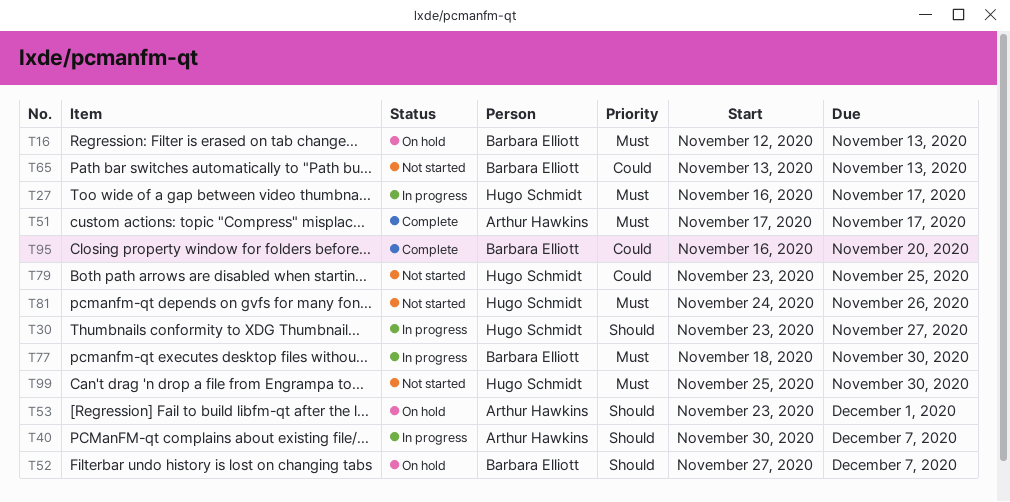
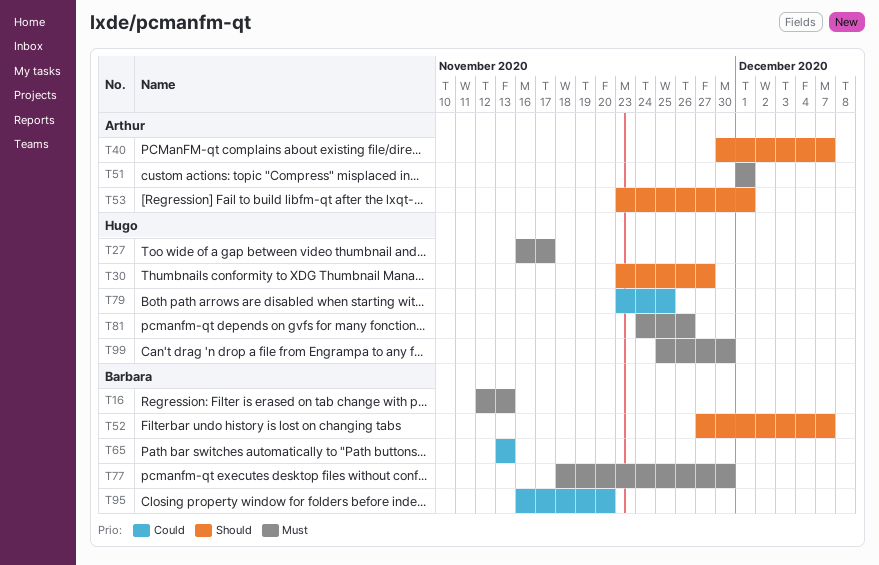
T51, start: Nov 17 -> Dec 1
T51, due: Nov 17 -> Dec 1

